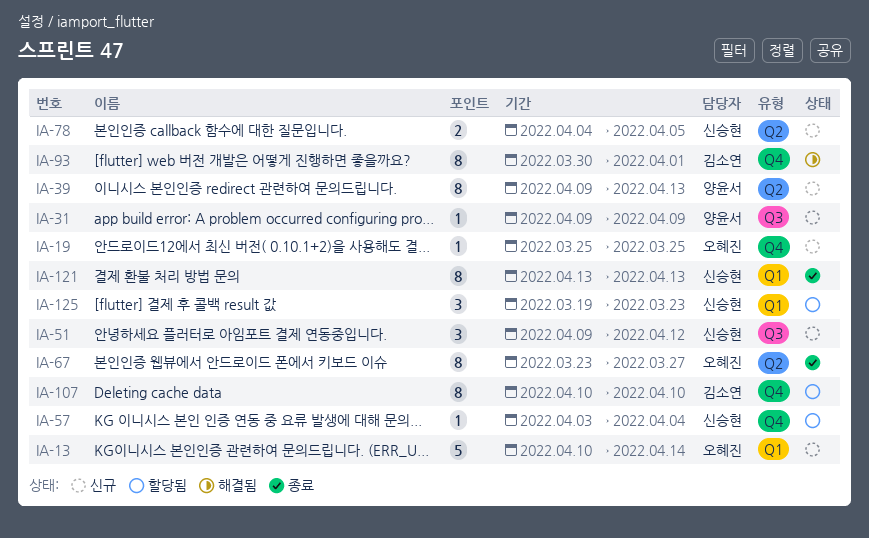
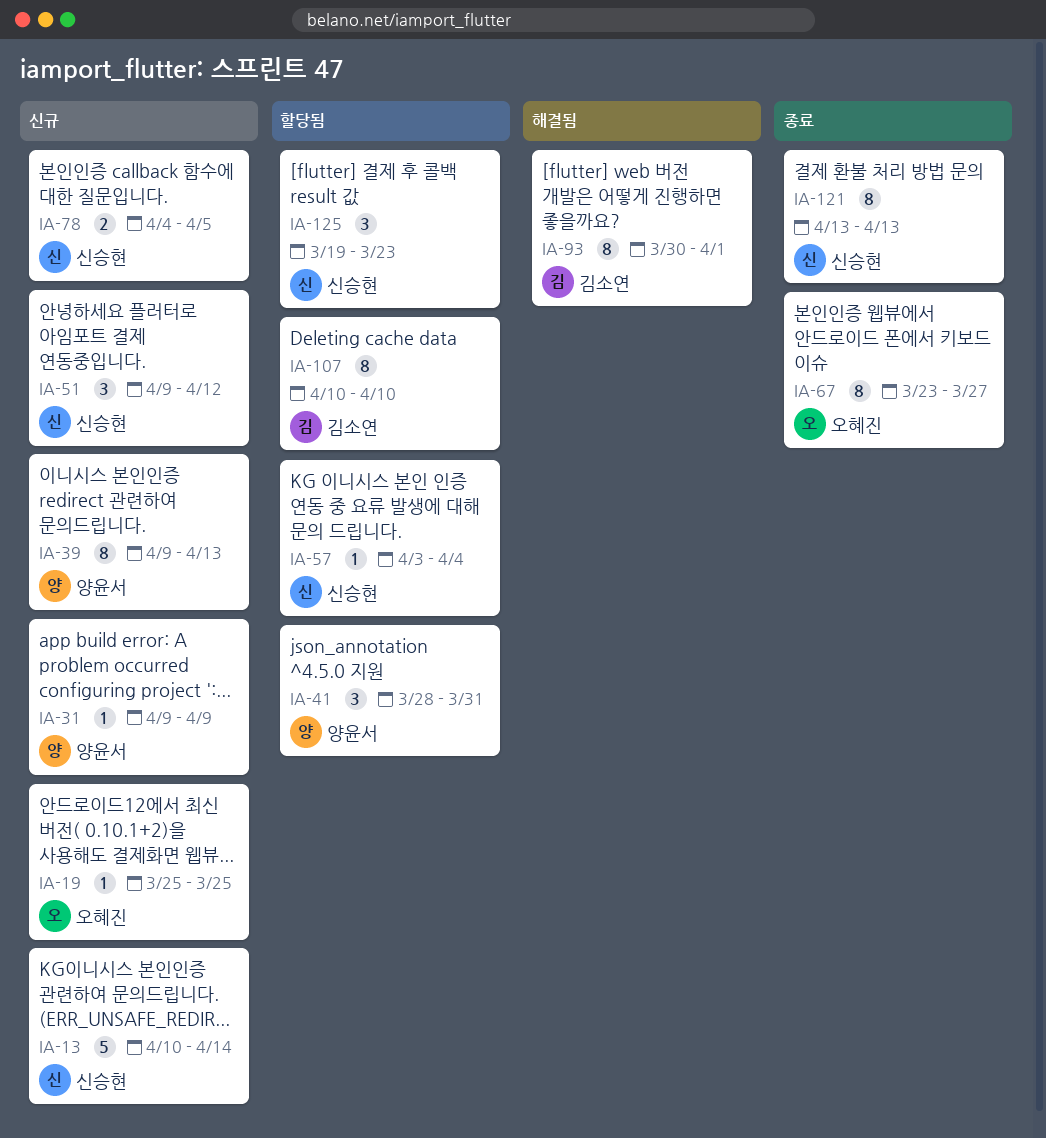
IA-13, owner: 오혜진 -> 신승현
IA-41: none -> present

